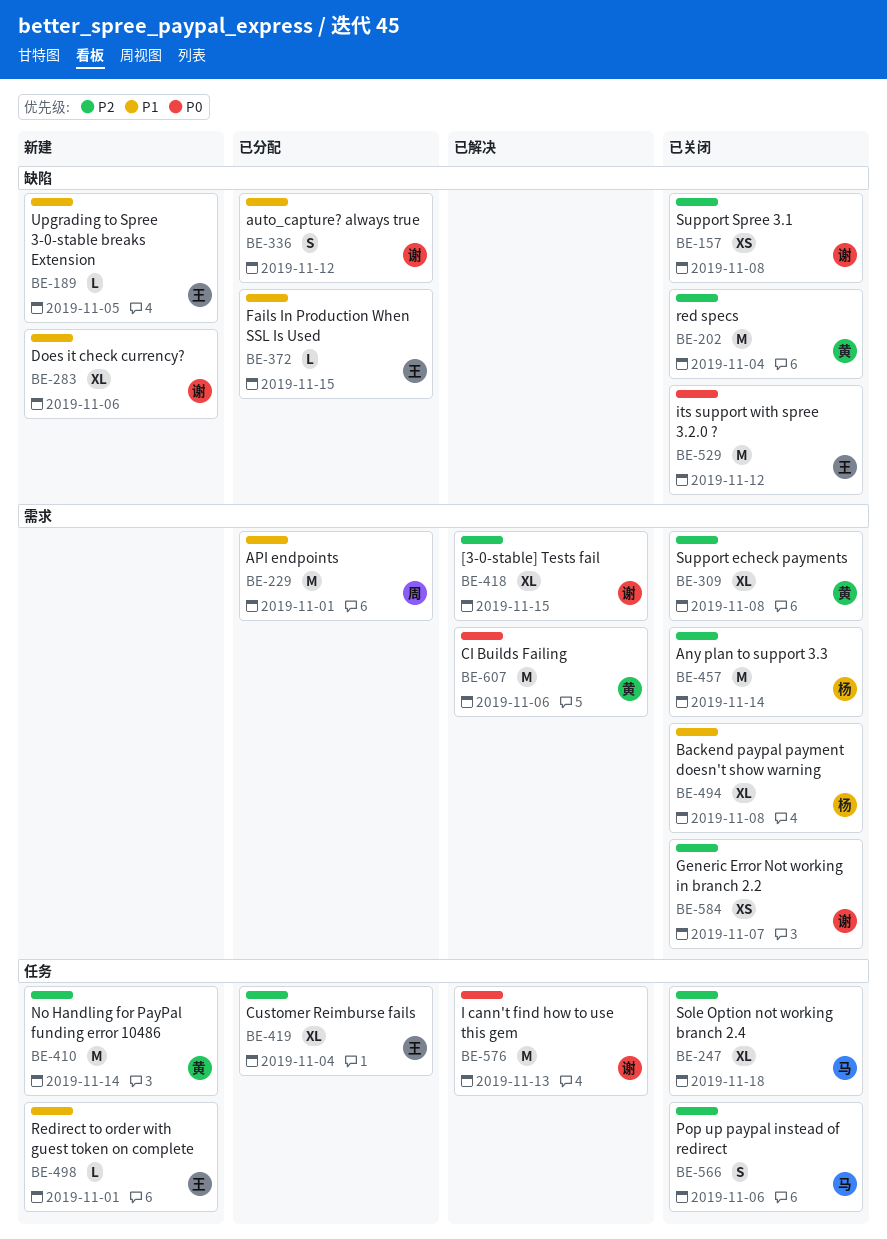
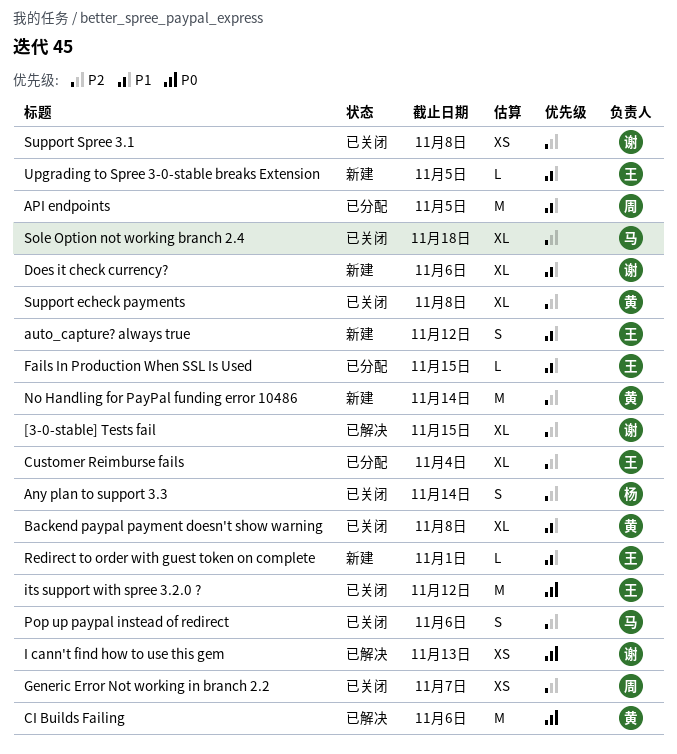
Any plan to support 3.3, estimate: M -> S
API endpoints, due: Nov 1 -> Nov 5
auto_capture? always true, status: 已分配 -> 新建
auto_capture? always true, owner: 谢 -> 王
Backend paypal payment doesn't show warning, owner: 杨 -> 黄
Generic Error Not working in branch 2.2, owner: 谢 -> 周
I cann't find how to use this gem, estimate: M -> XS
red specs: present -> none

